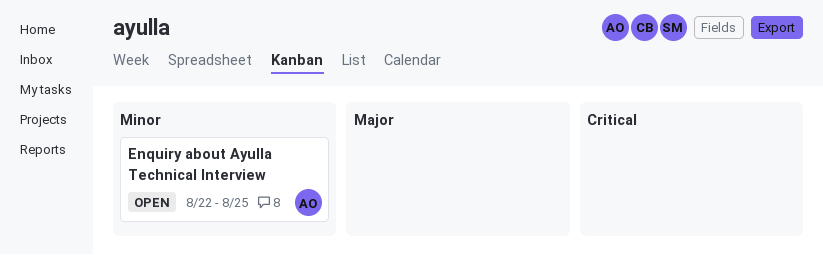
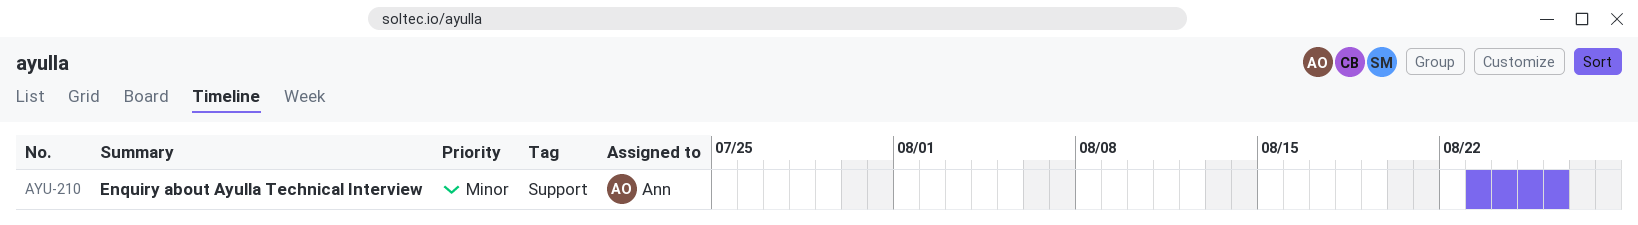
Enquiry about Ayulla Technical Interview, start: Aug 22 -> Aug 23
Enquiry about Ayulla Technical Interview, due: Aug 25 -> Aug 26

